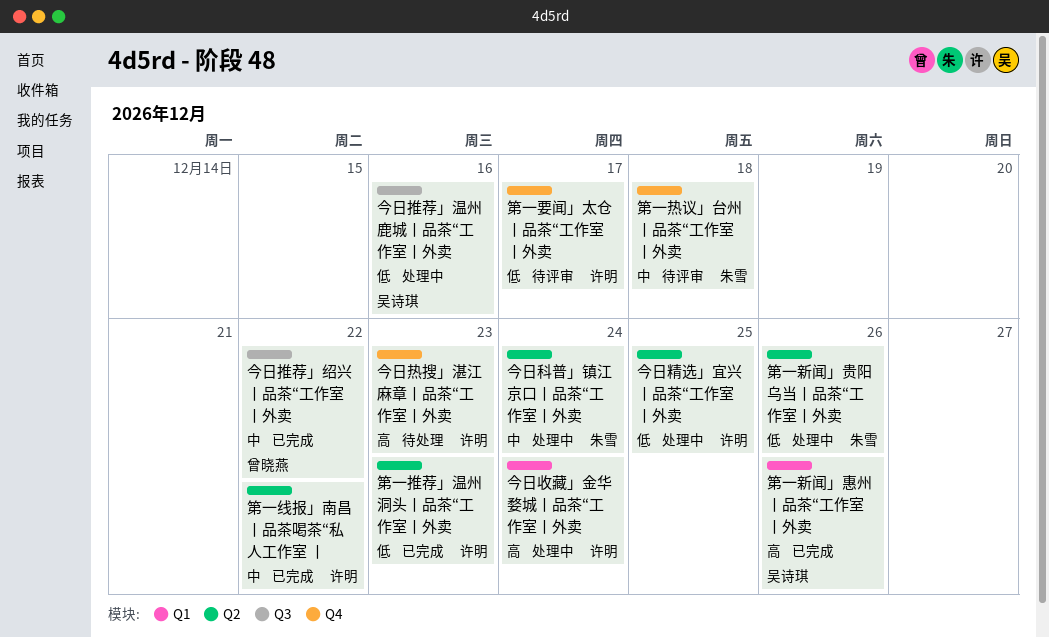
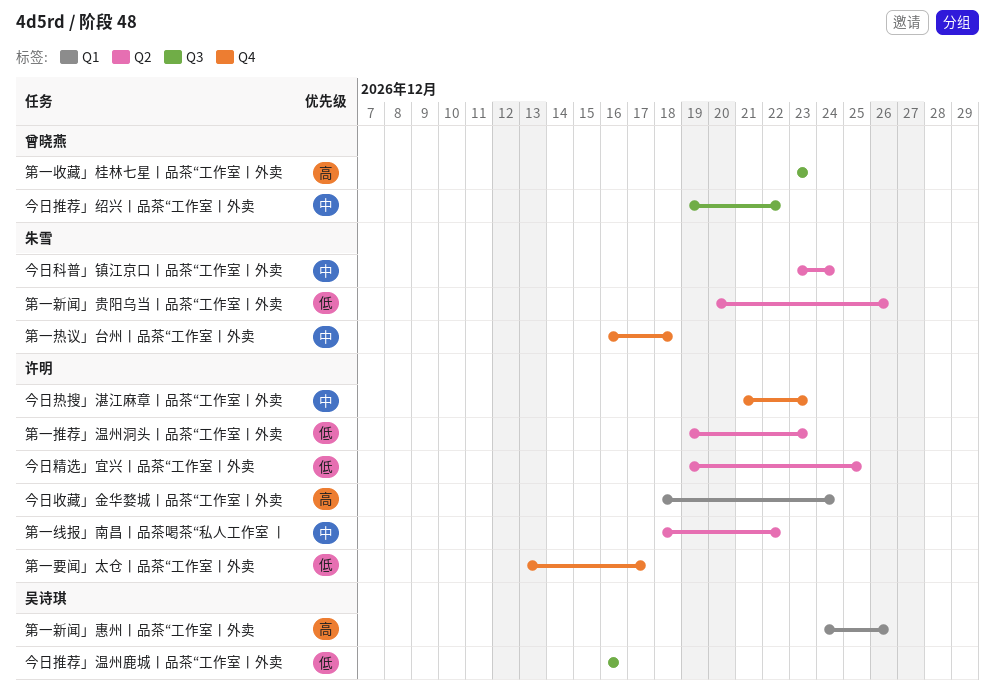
今日热搜」湛江麻章丨品茶“工作室丨外卖, priority: 高 -> 中
第一收藏」桂林七星丨品茶“工作室丨外卖: none -> present

